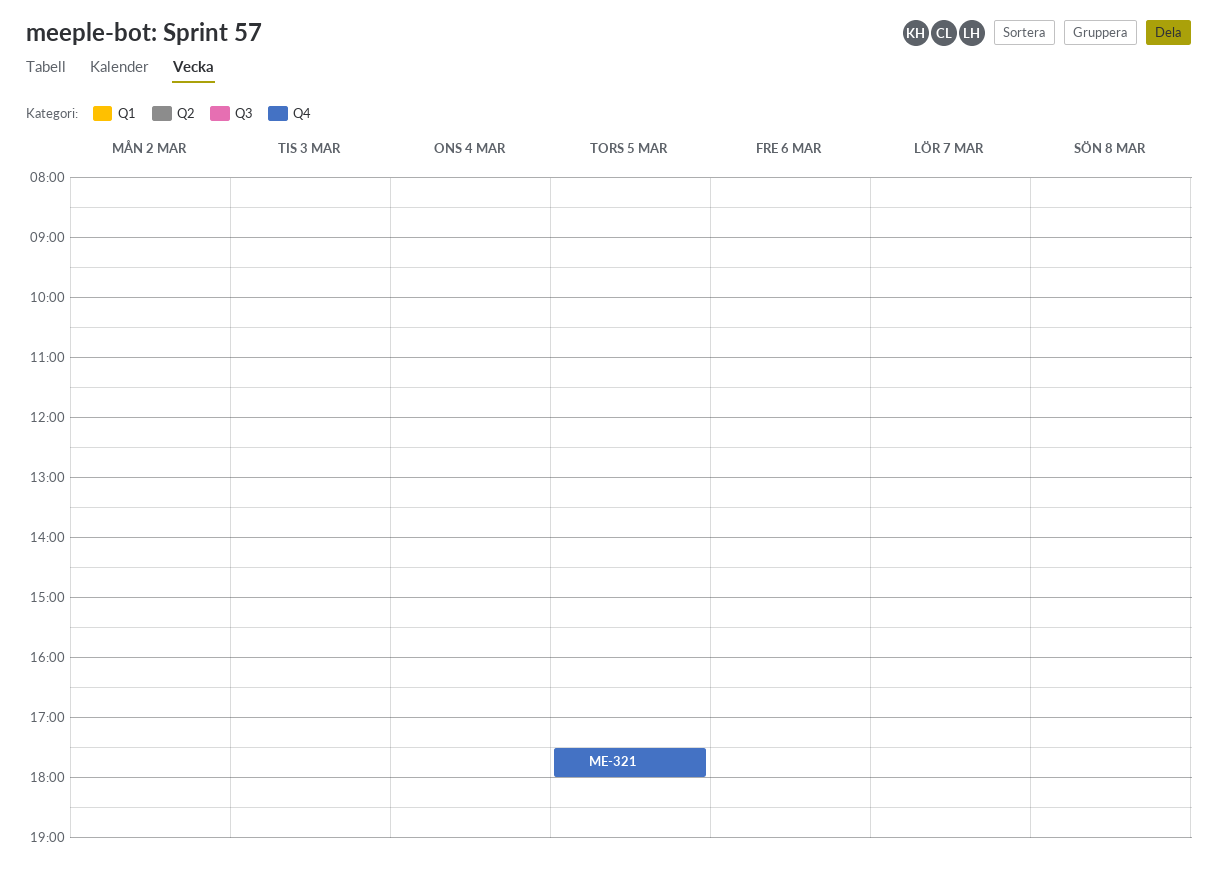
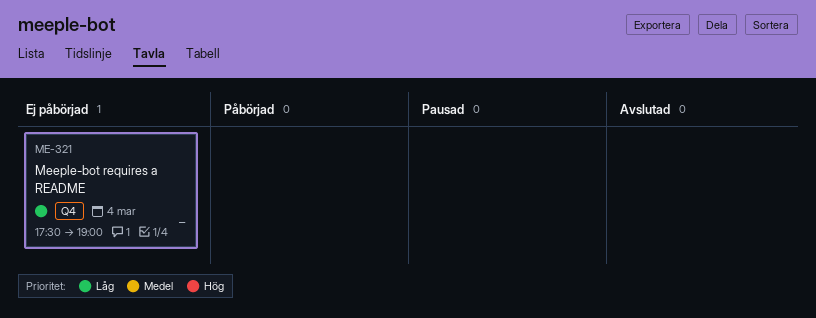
ME-321, day: Mar 5 -> Mar 4
ME-321, ends: 18:00 -> 19:00

